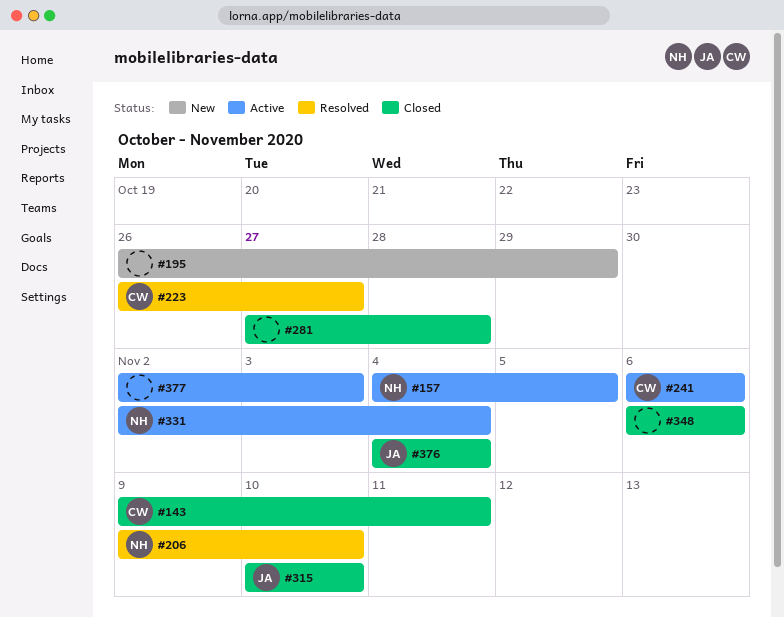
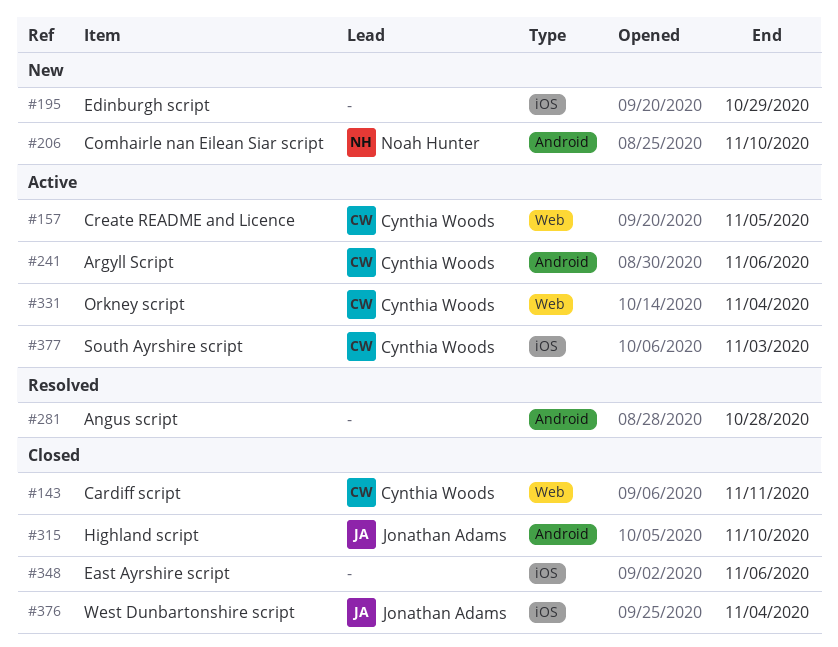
#157, owner: Noah Hunter -> Cynthia Woods
#206, status: Resolved -> New
#223: present -> none
#281, status: Closed -> Resolved
#331, owner: Noah Hunter -> Cynthia Woods
#377, owner: none -> Cynthia Woods

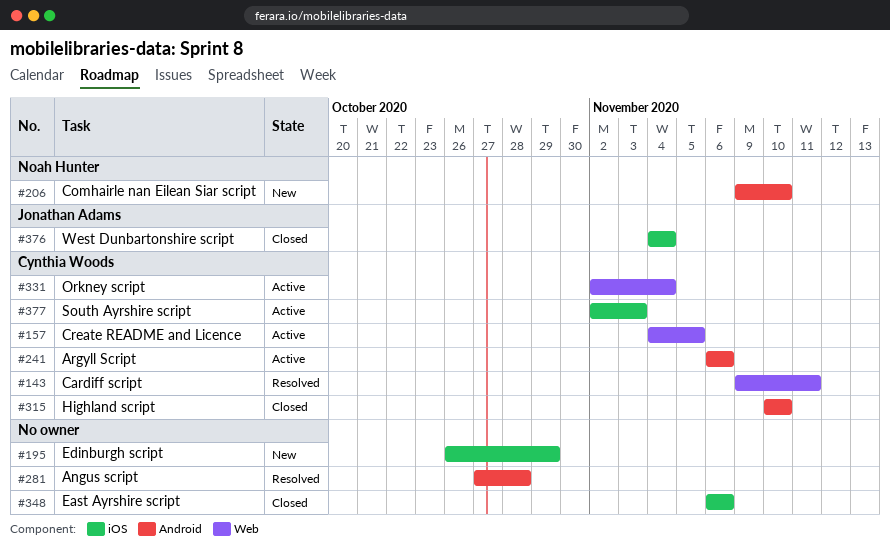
#143, status: Closed -> Resolved
#315, owner: Jonathan Adams -> Cynthia Woods

